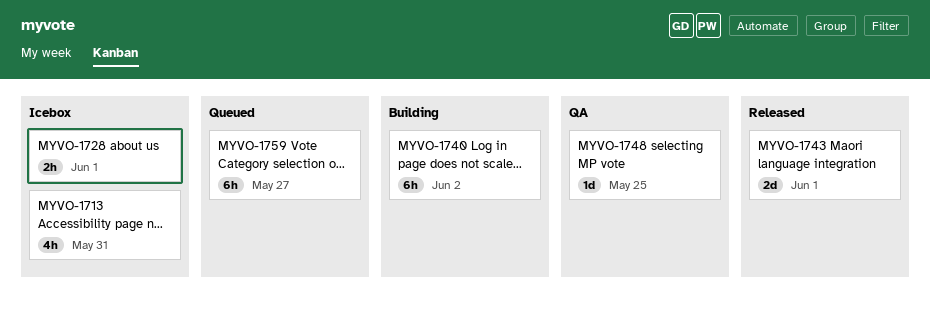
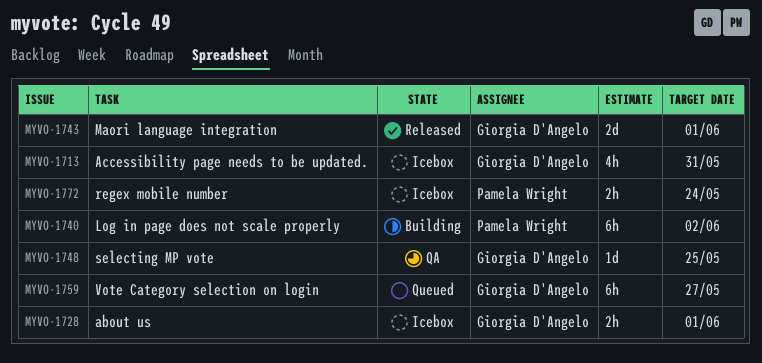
MYVO-1772: none -> present

